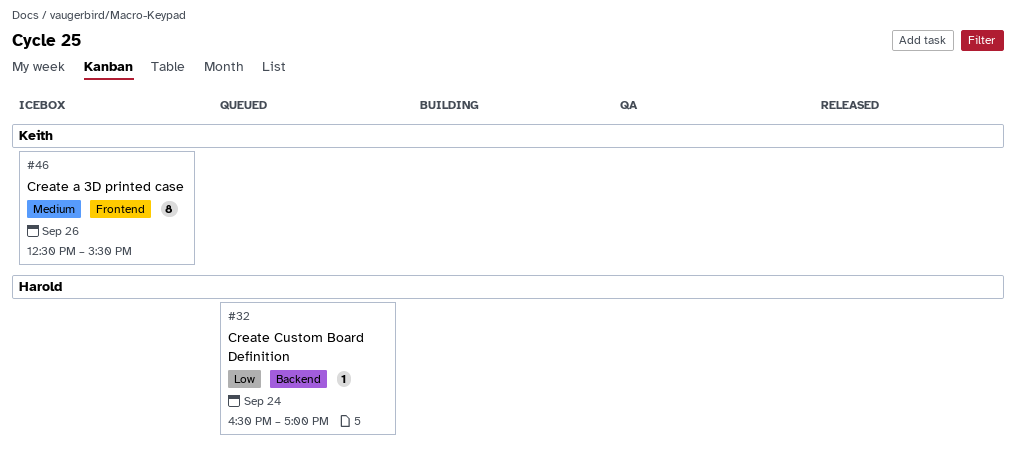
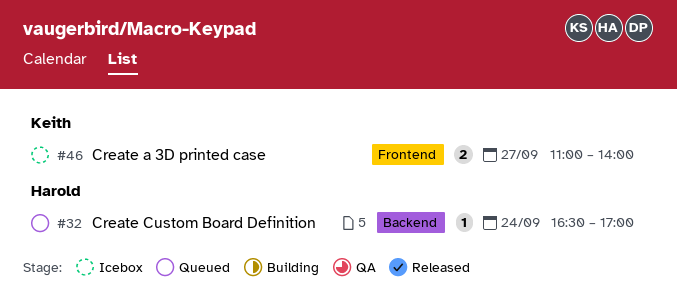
#46, estimate: 8 -> 2
#46, day: Sep 26 -> Sep 27
#46, begins: 12:30 -> 11:00
#46, ends: 15:30 -> 14:00

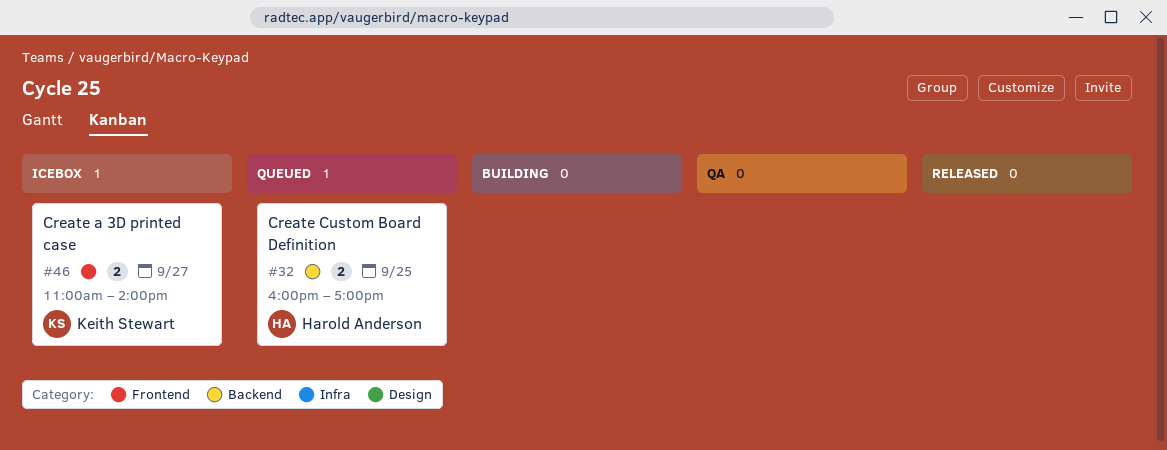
#32, estimate: 1 -> 2
#32, day: Sep 24 -> Sep 25
#32, begins: 16:30 -> 16:00

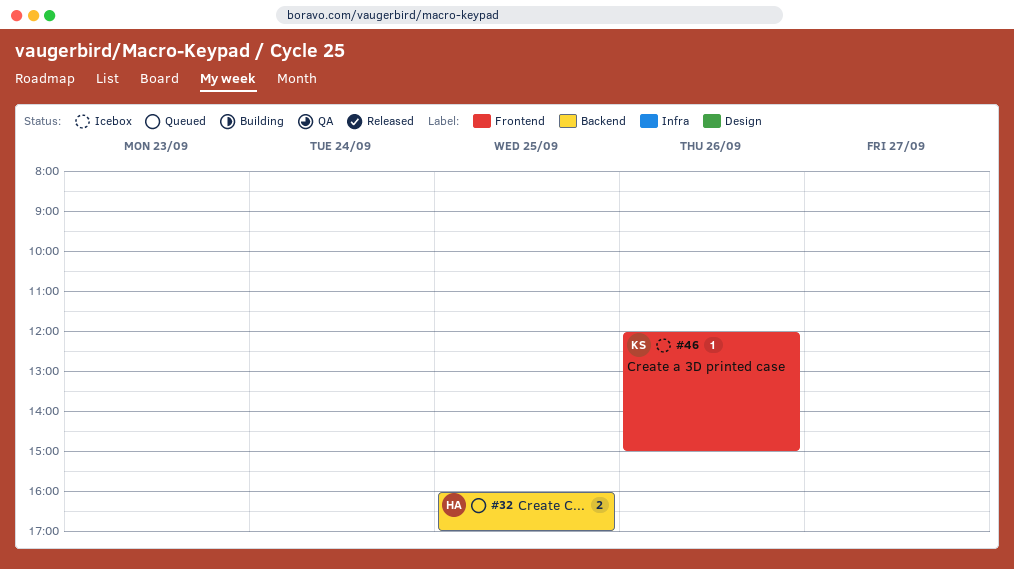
#46, estimate: 2 -> 1
#46, day: Sep 27 -> Sep 26
#46, begins: 11:00 -> 12:00
#46, ends: 14:00 -> 15:00

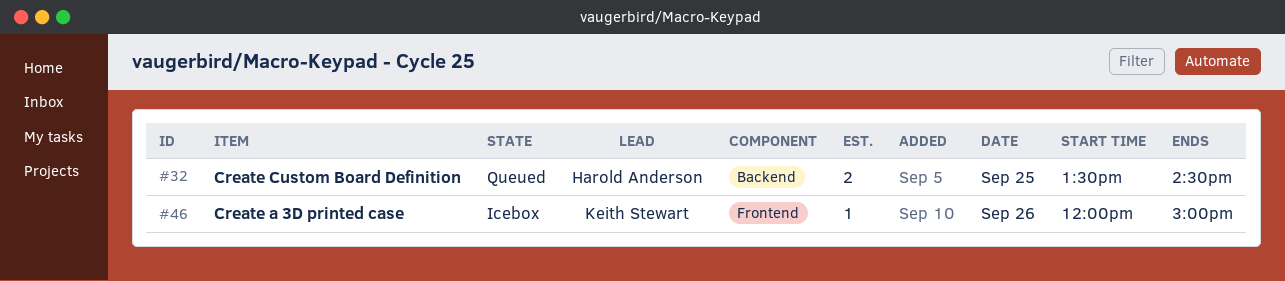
#32, begins: 16:00 -> 13:30
#32, ends: 17:00 -> 14:30

